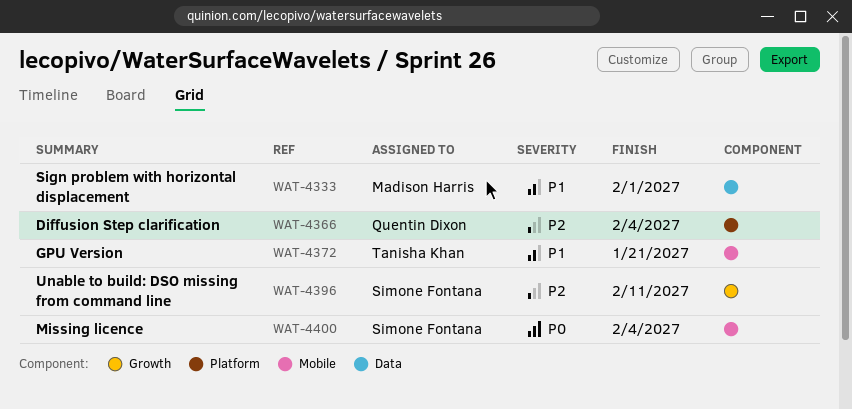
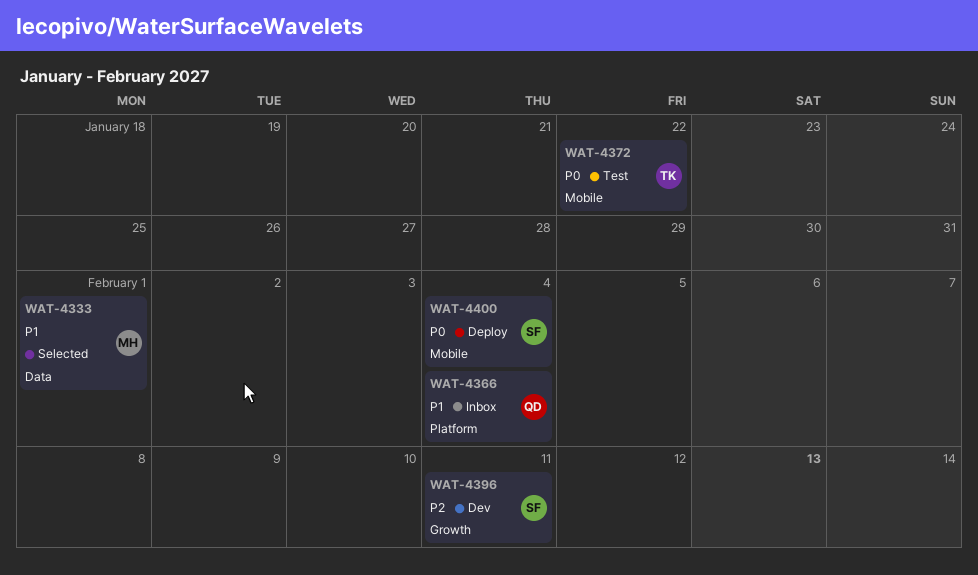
WAT-4366, priority: P2 -> P1
WAT-4372, priority: P1 -> P0
WAT-4372, due: Jan 21 -> Jan 22

